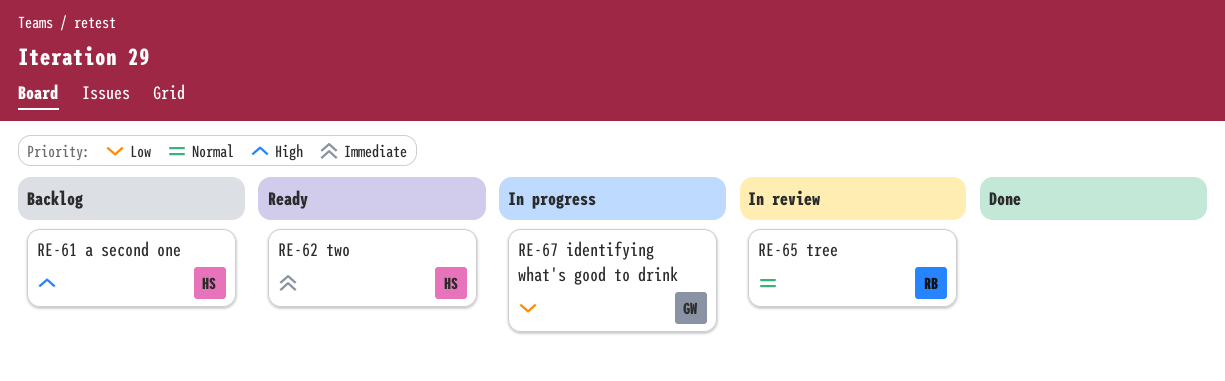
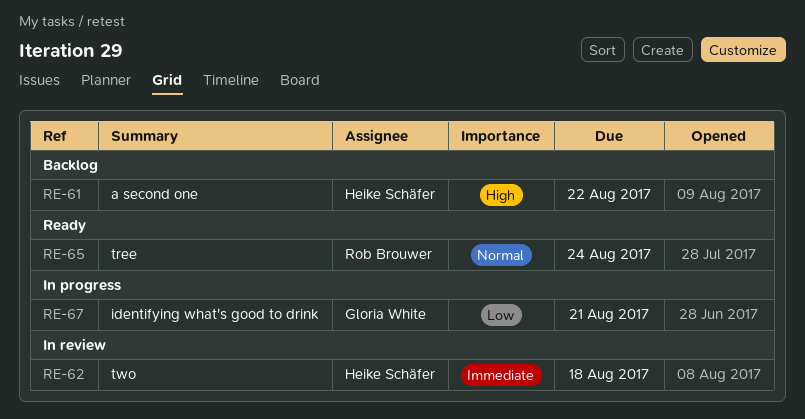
RE-62, status: Ready -> In review
RE-65, status: In review -> Ready

